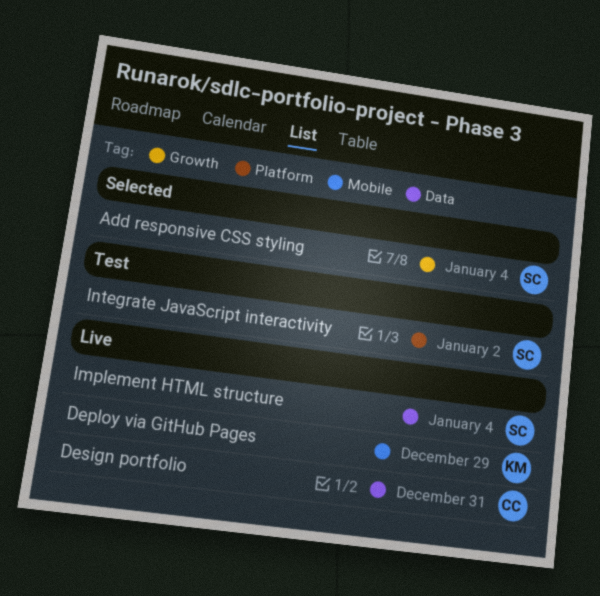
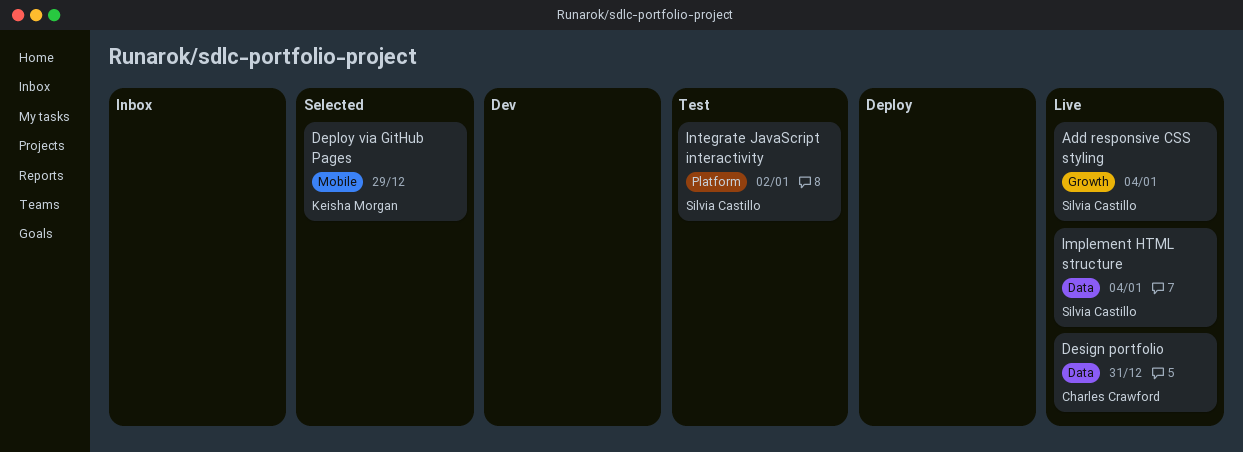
Add responsive CSS styling, status: Selected -> Live
Deploy via GitHub Pages, status: Live -> Selected

